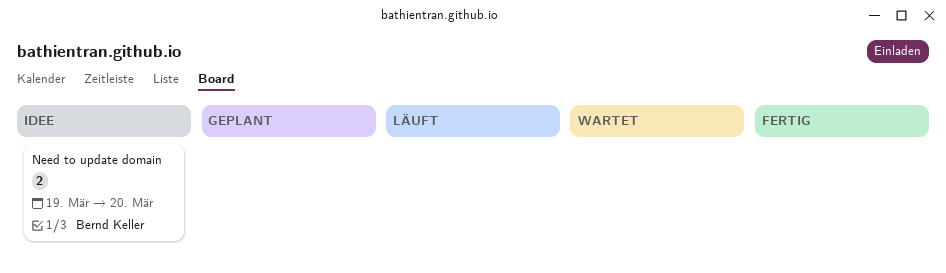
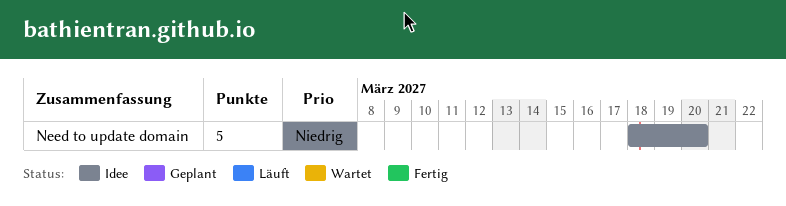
Need to update domain, estimate: 2 -> 5
Need to update domain, start: Mar 19 -> Mar 18

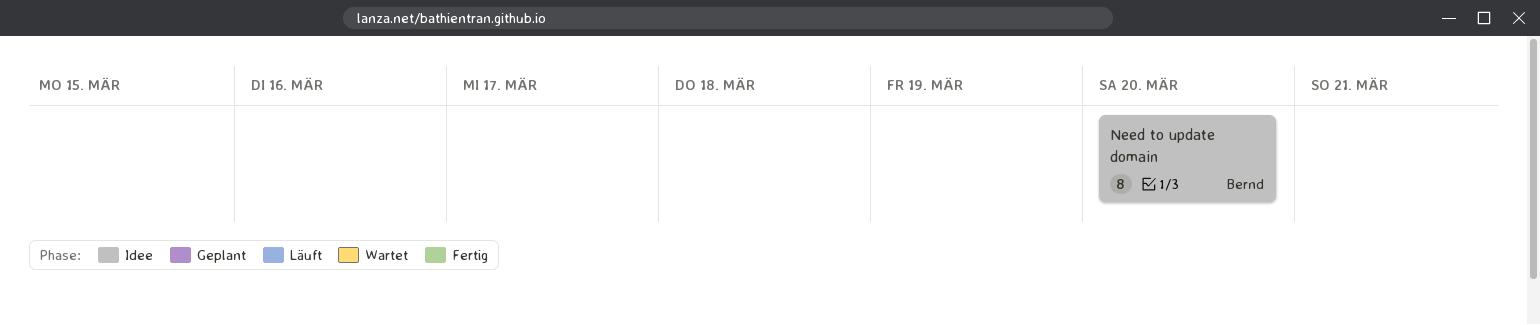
Need to update domain, estimate: 5 -> 8

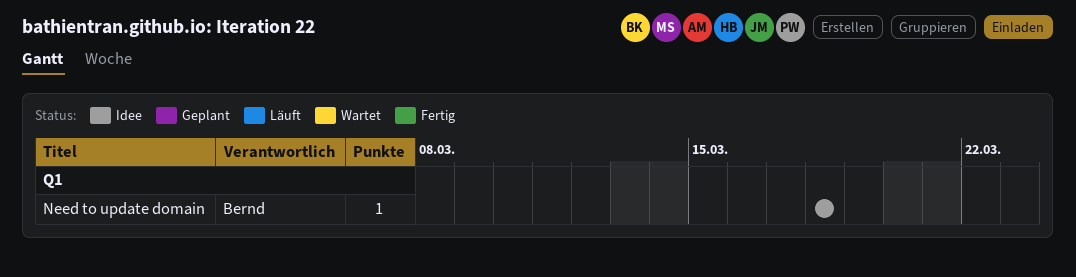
Need to update domain, estimate: 8 -> 1
Need to update domain, due: Mar 20 -> Mar 18

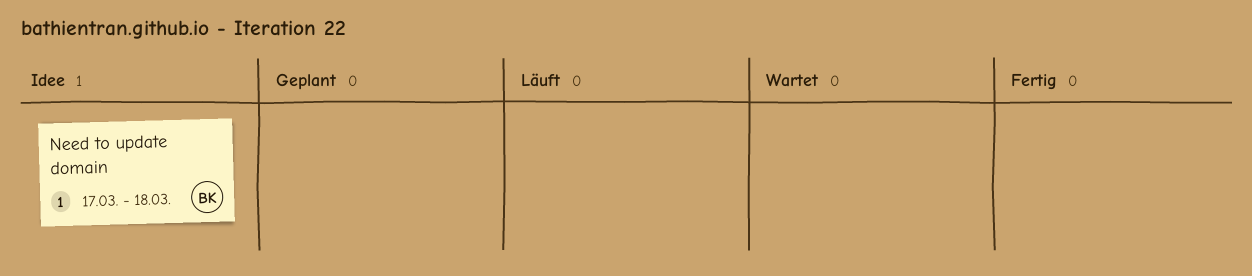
Need to update domain, start: Mar 18 -> Mar 17

